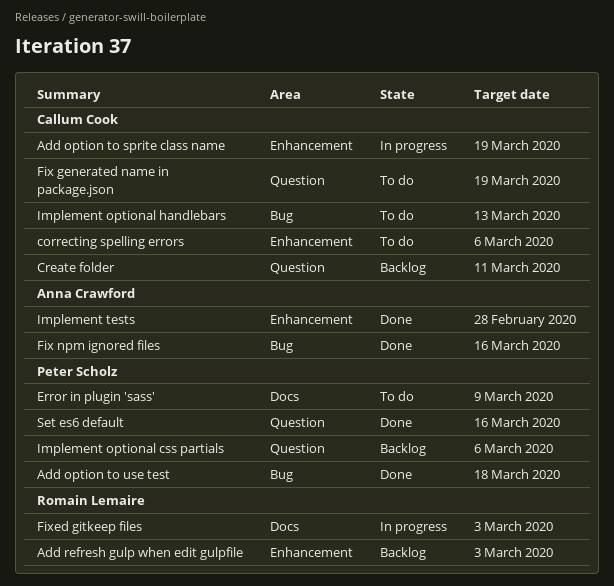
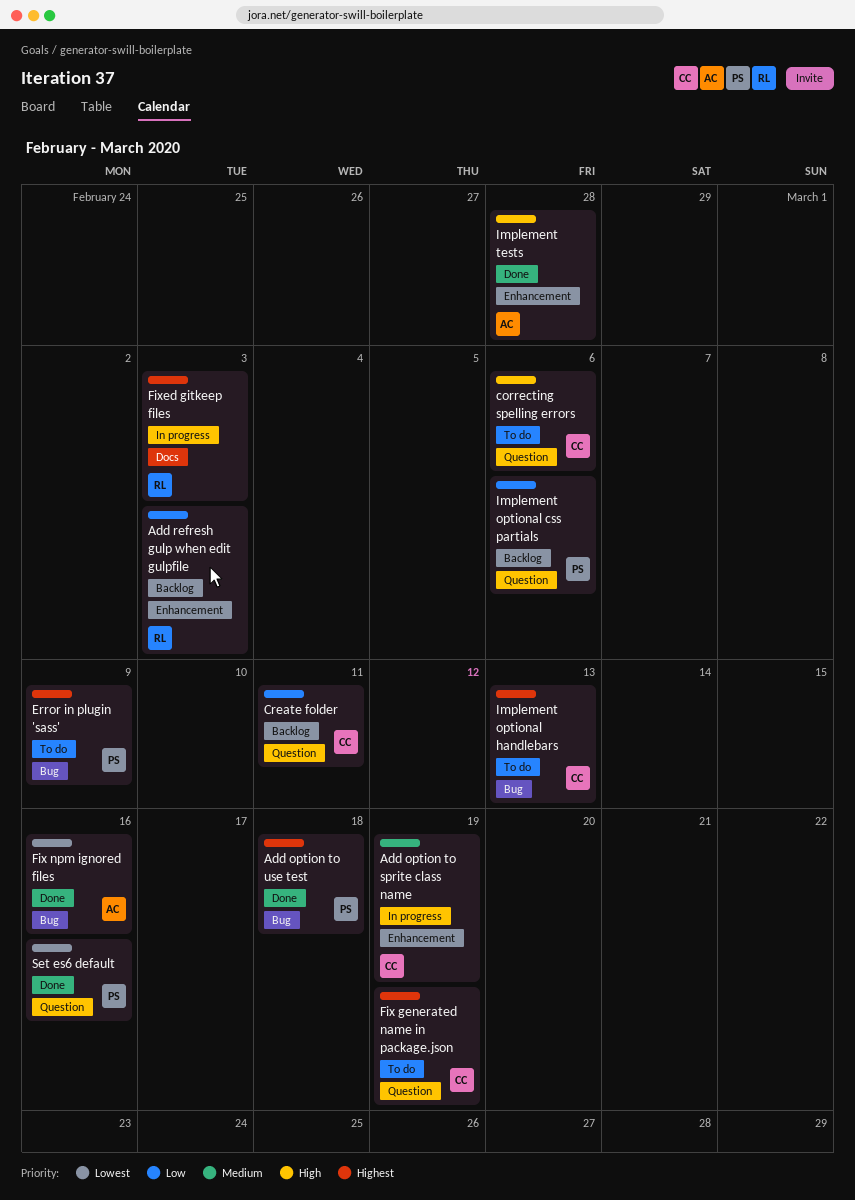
correcting spelling errors, label: Enhancement -> Question
Error in plugin 'sass', label: Docs -> Bug

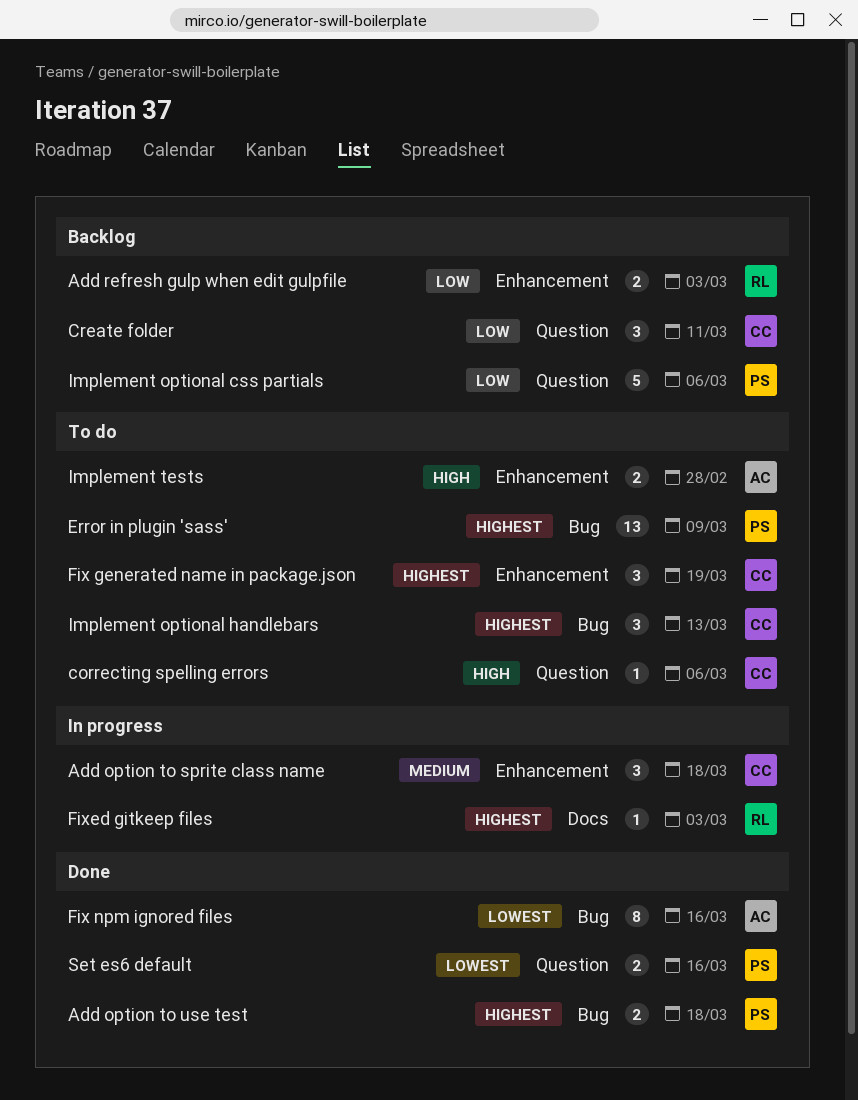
Add option to sprite class name, due: Mar 19 -> Mar 18
Fix generated name in package.json, label: Question -> Enhancement
Implement tests, status: Done -> To do

